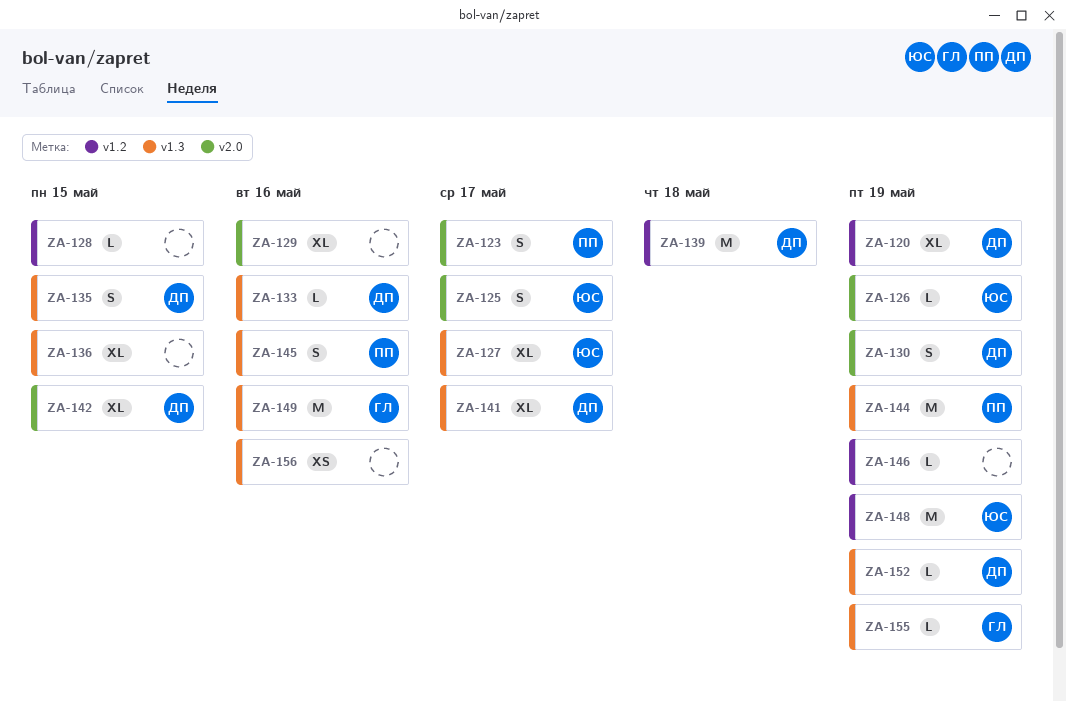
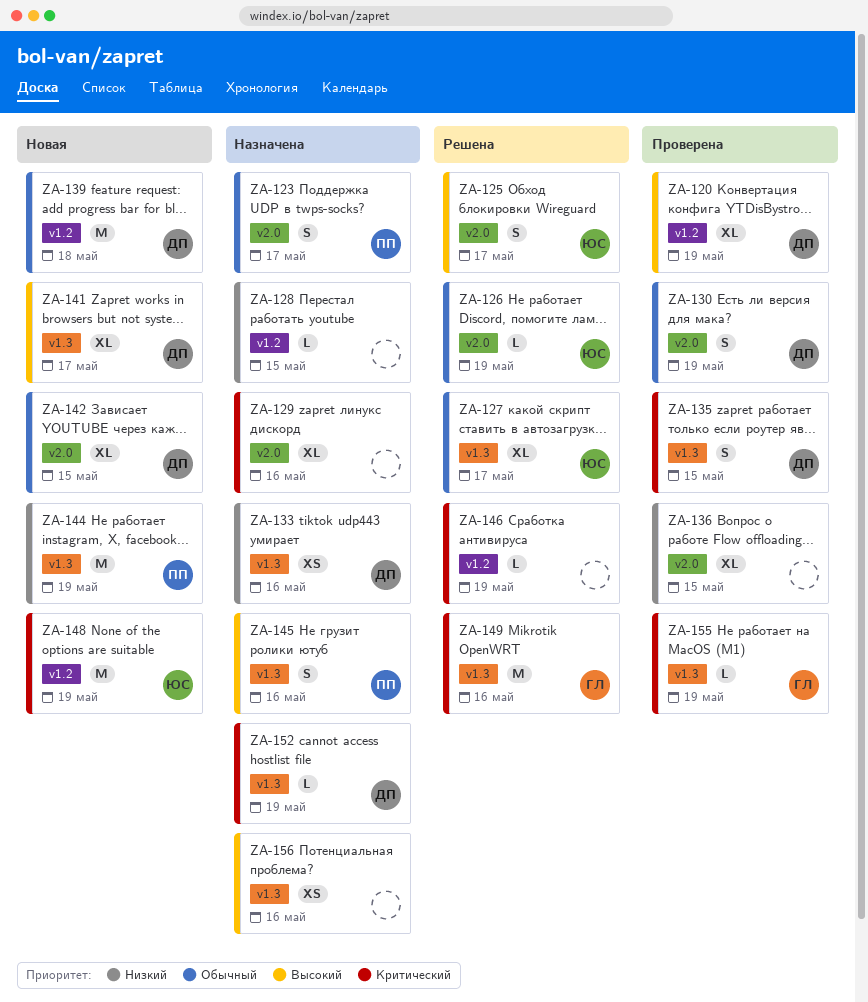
ZA-133, estimate: L -> XS
ZA-136, label: v1.3 -> v2.0

